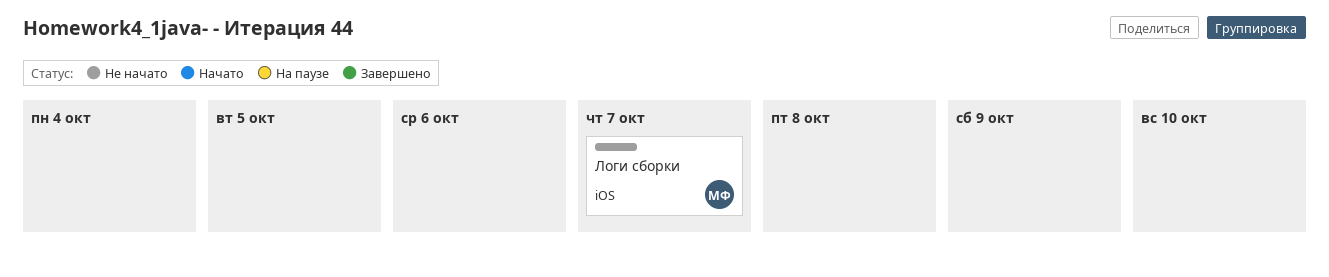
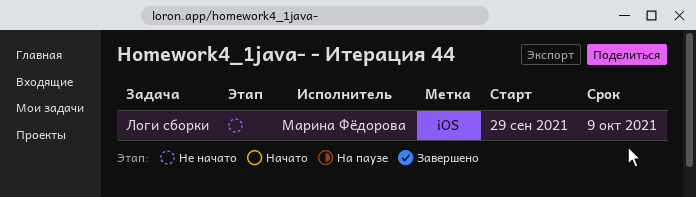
Логи сборки, due: Oct 7 -> Oct 9

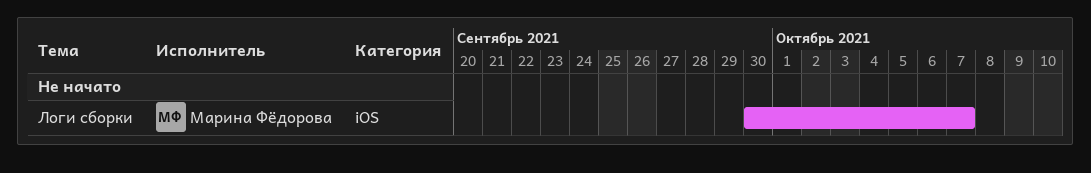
Логи сборки, start: Sep 29 -> Sep 30
Логи сборки, due: Oct 9 -> Oct 7

